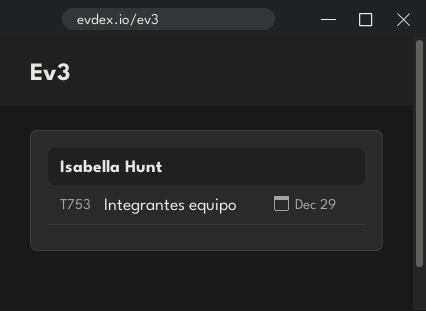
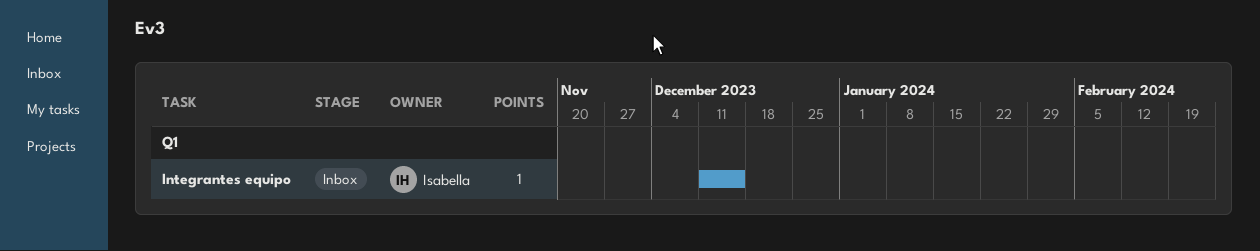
Integrantes equipo, due: Dec 29 -> Dec 15

